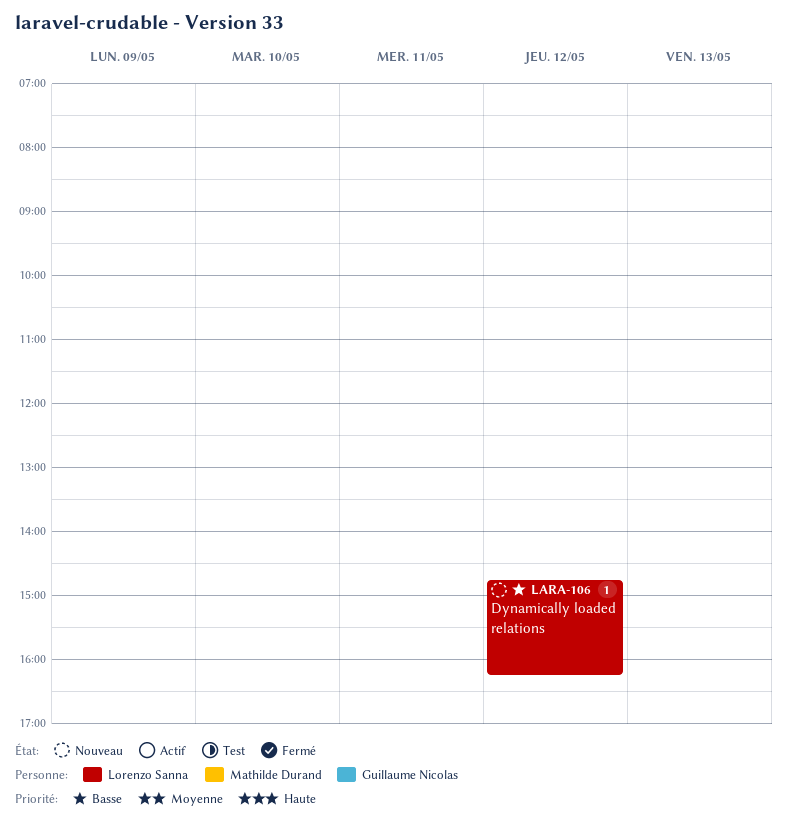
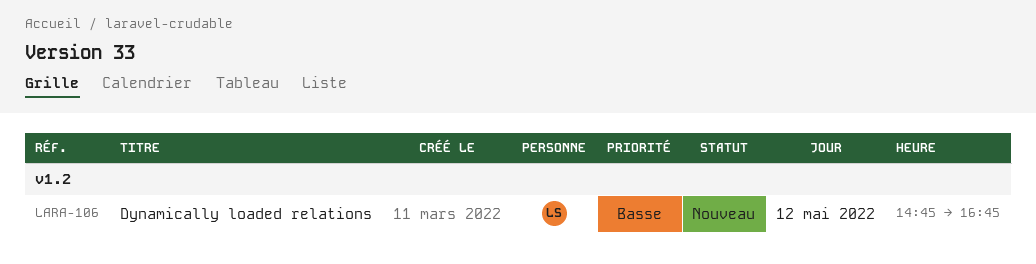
LARA-106, ends: 16:15 -> 16:45

